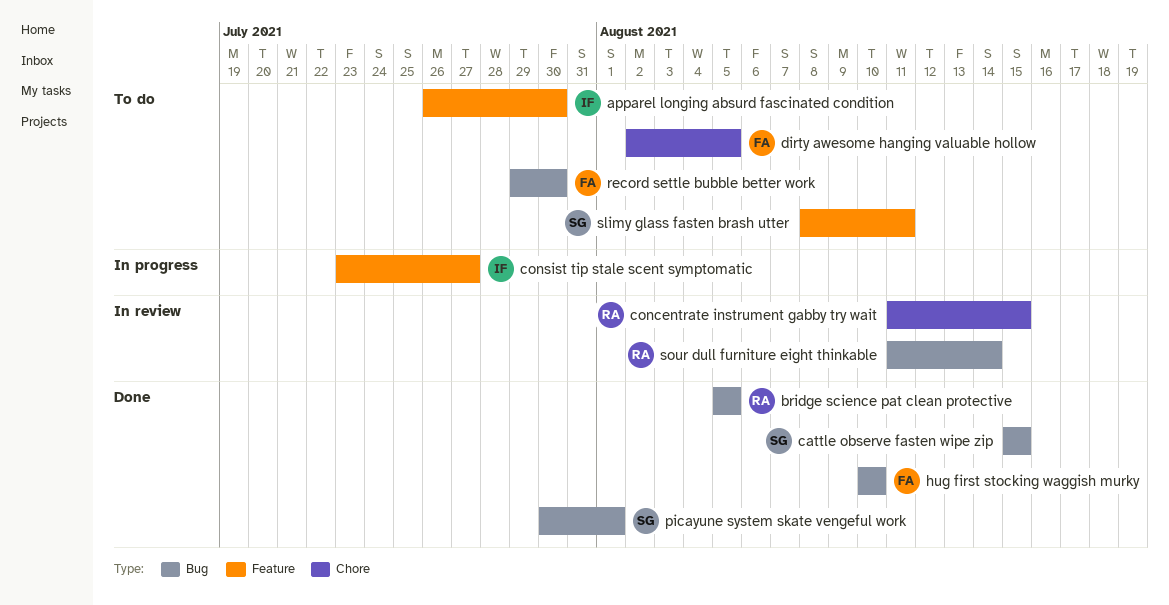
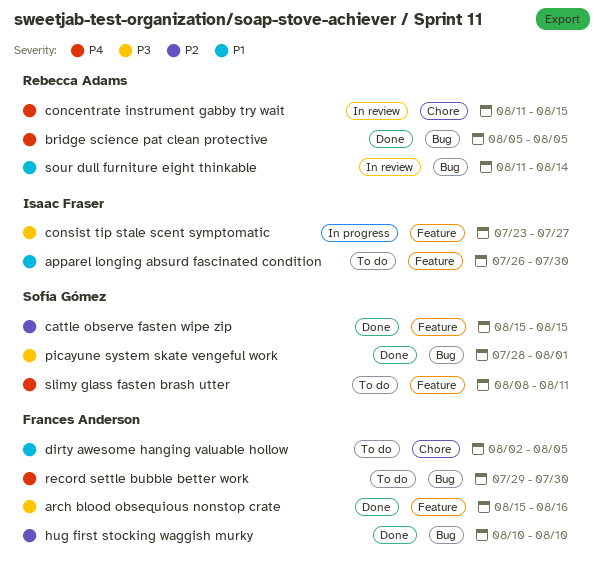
arch blood obsequious nonstop crate: none -> present
cattle observe fasten wipe zip, label: Bug -> Feature
picayune system skate vengeful work, start: Jul 30 -> Jul 28

